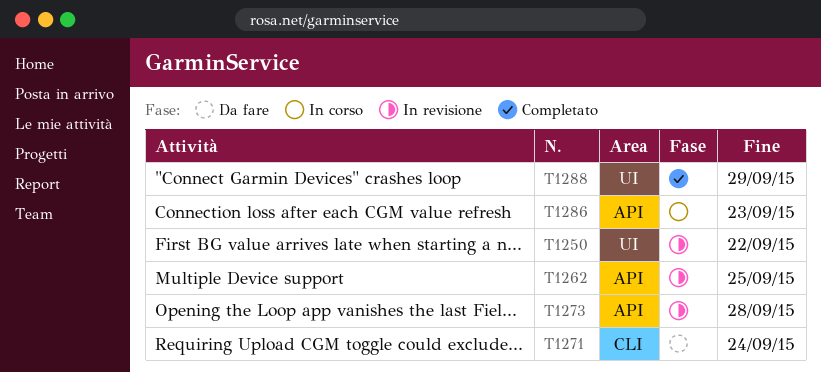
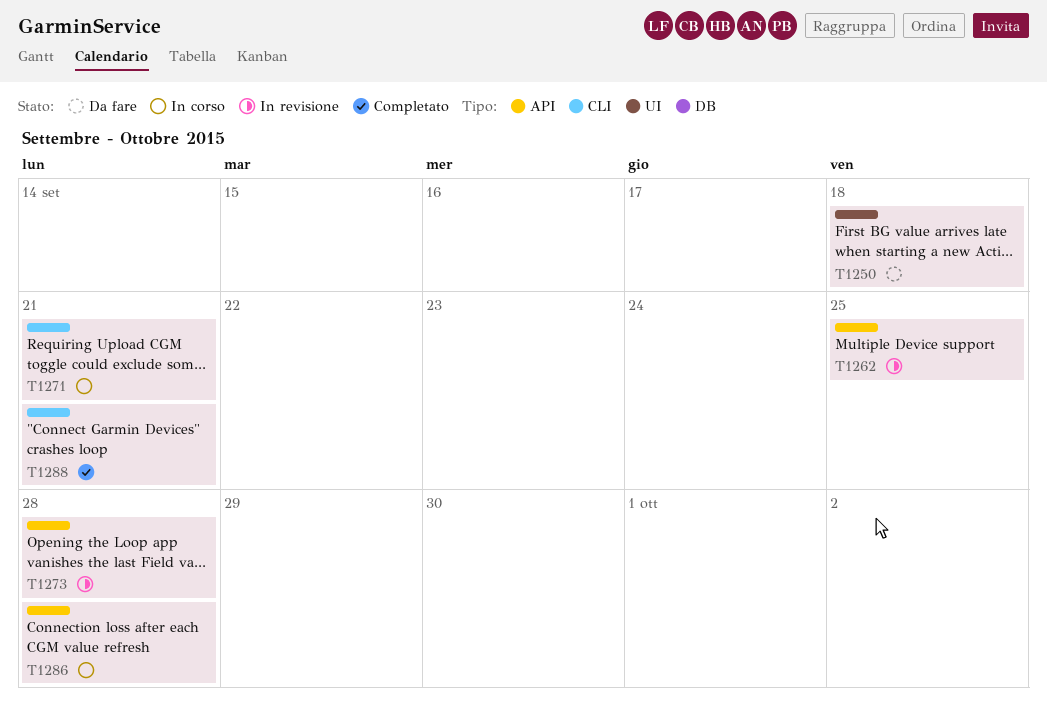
T1250, status: In revisione -> Da fare
T1250, due: Sep 22 -> Sep 18
T1271, status: Da fare -> In corso
T1271, due: Sep 24 -> Sep 21
T1286, due: Sep 23 -> Sep 28
T1288, label: UI -> CLI
T1288, due: Sep 29 -> Sep 21

